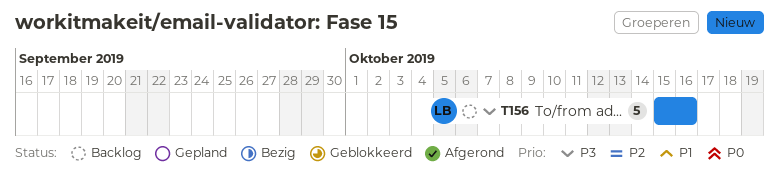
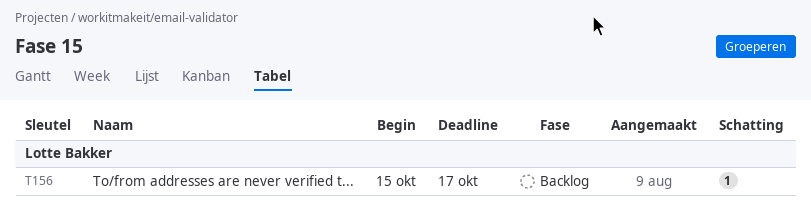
T156, estimate: 5 -> 1
T156, due: Oct 16 -> Oct 17

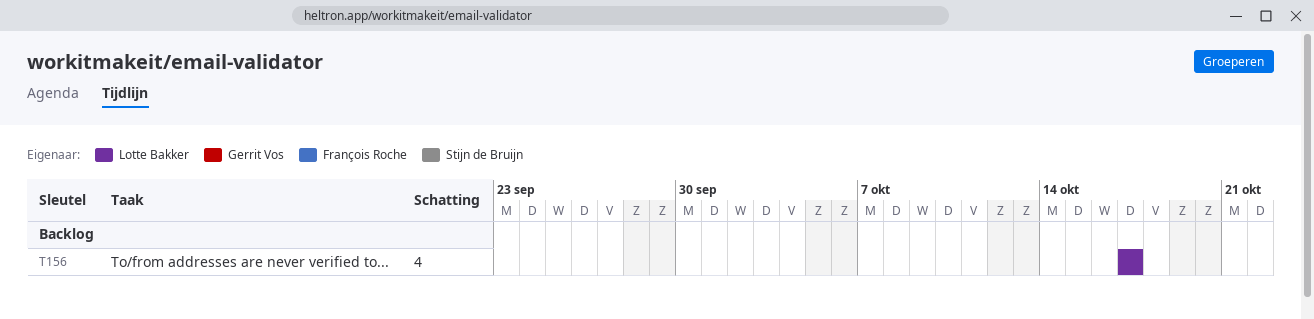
T156, estimate: 1 -> 4
T156, start: Oct 15 -> Oct 17

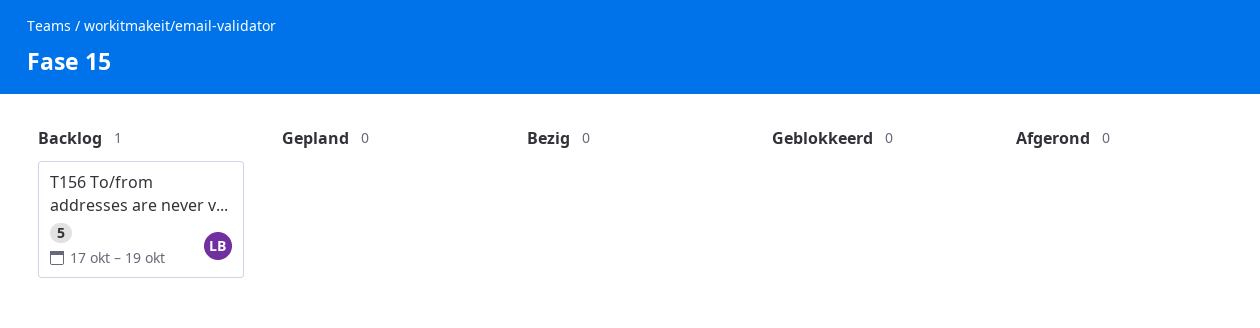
T156, estimate: 4 -> 5
T156, due: Oct 17 -> Oct 19

